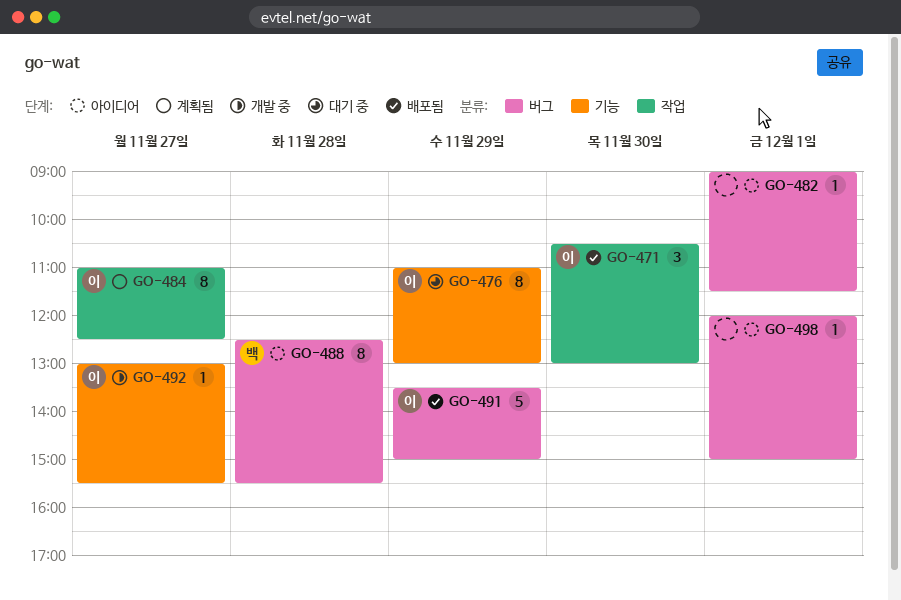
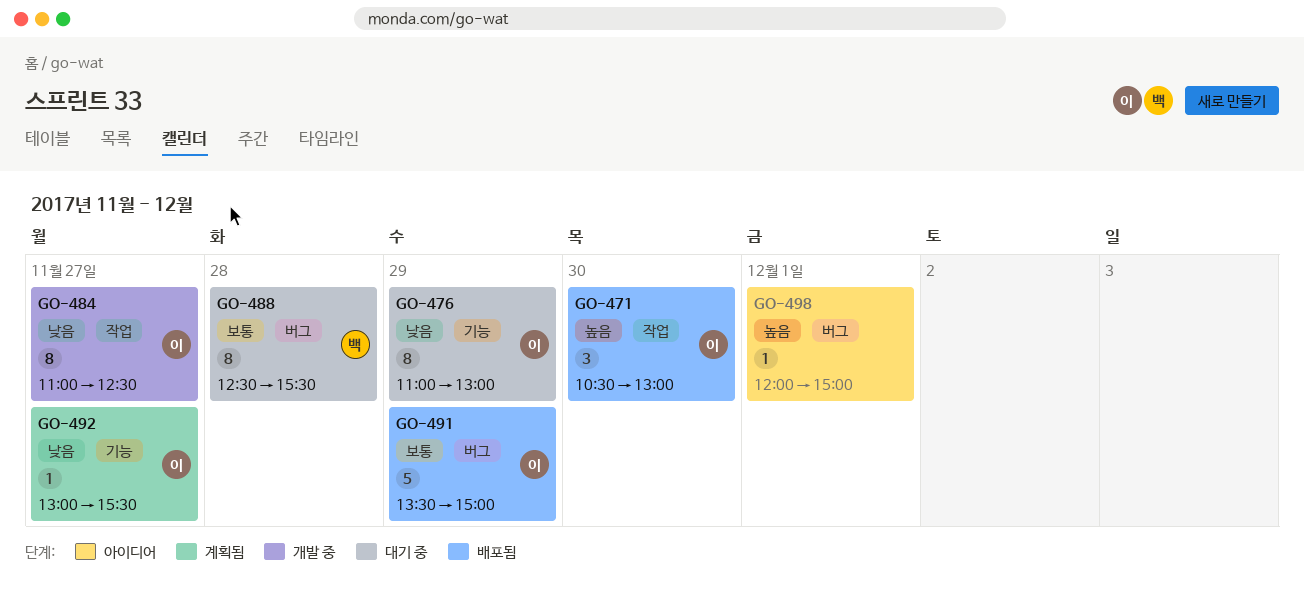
GO-482: present -> none
GO-484, status: 계획됨 -> 개발 중
GO-488, status: 아이디어 -> 대기 중
GO-492, status: 개발 중 -> 계획됨

